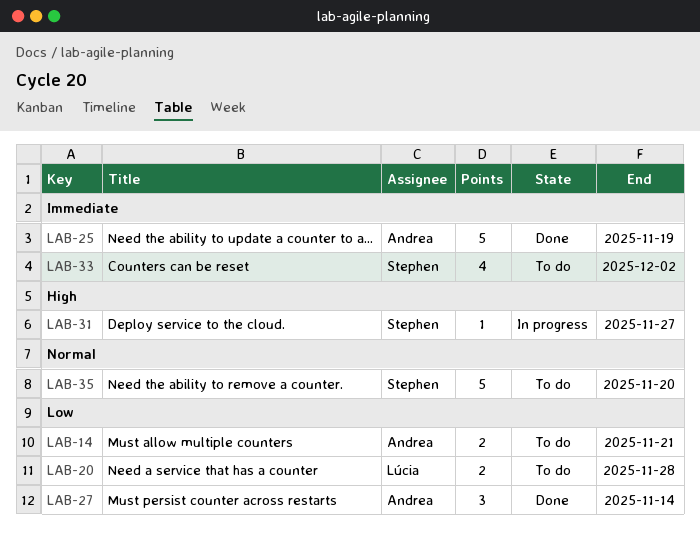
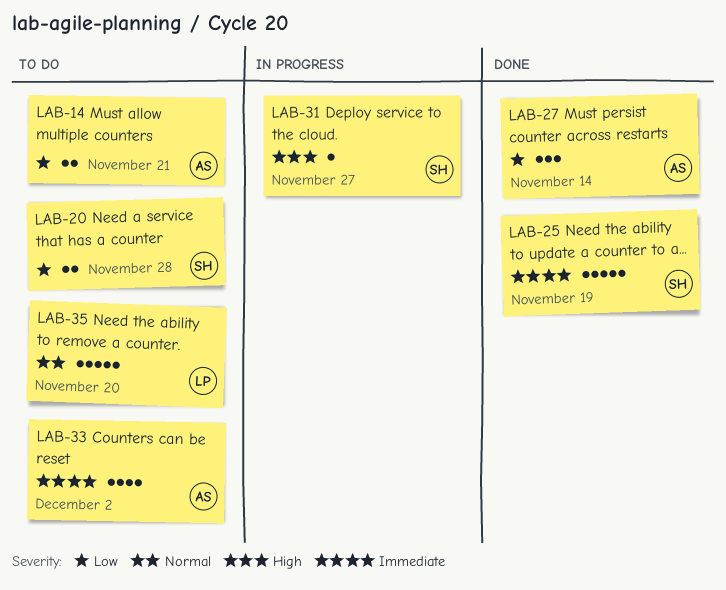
LAB-20, owner: Lúcia -> Stephen
LAB-25, owner: Andrea -> Stephen
LAB-33, owner: Stephen -> Andrea
LAB-35, owner: Stephen -> Lúcia

